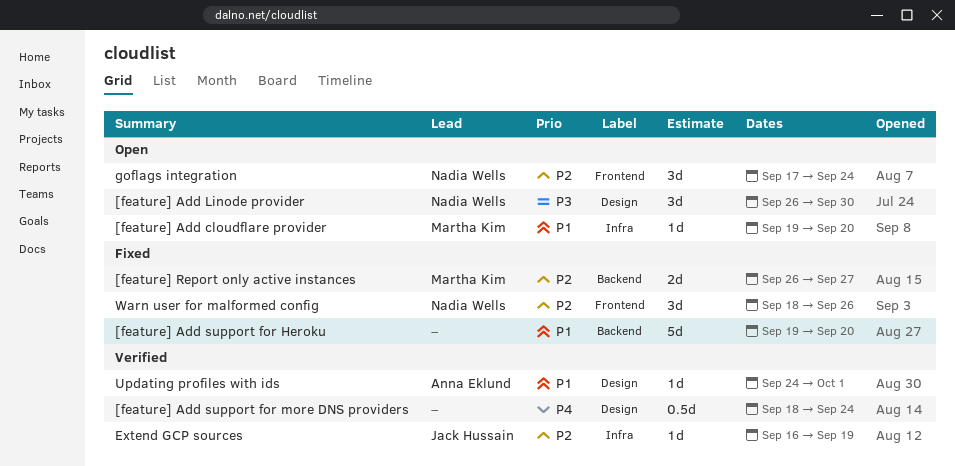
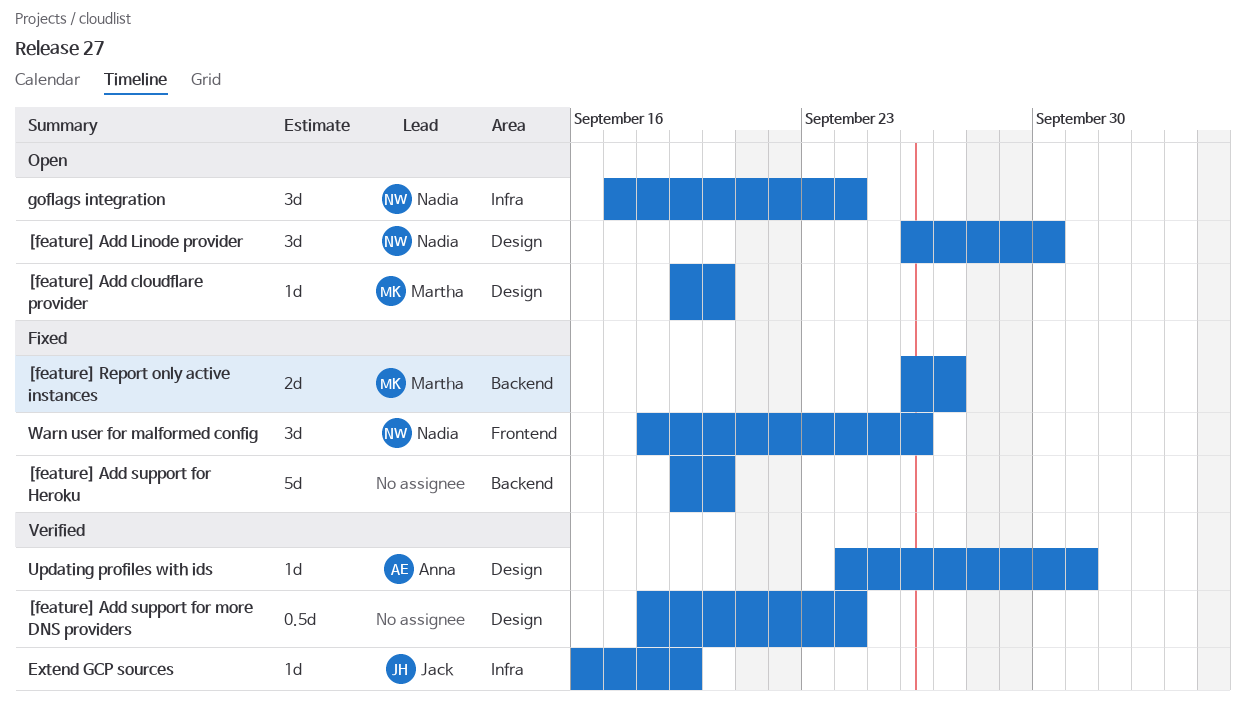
[feature] Add cloudflare provider, label: Infra -> Design
goflags integration, label: Frontend -> Infra

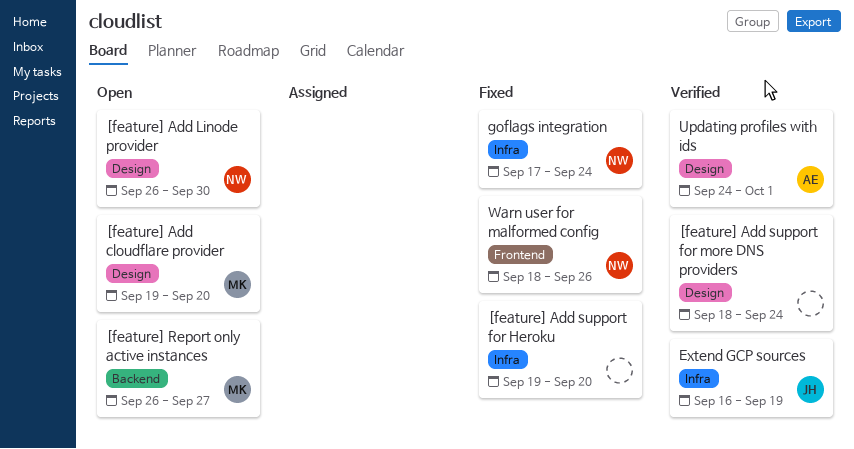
[feature] Add support for Heroku, label: Backend -> Infra
[feature] Report only active instances, status: Fixed -> Open
goflags integration, status: Open -> Fixed

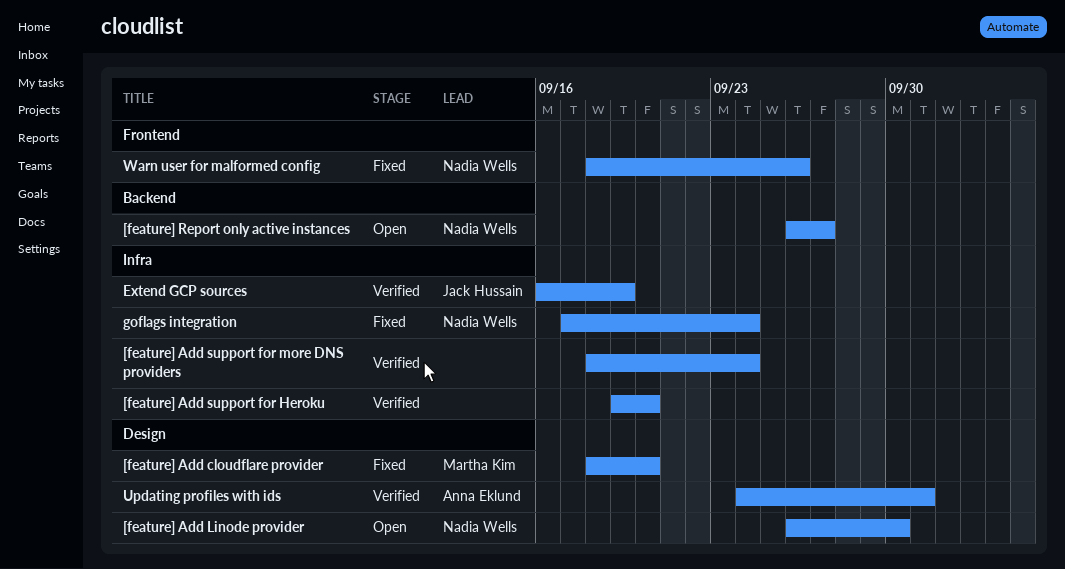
[feature] Add cloudflare provider, status: Open -> Fixed
[feature] Add cloudflare provider, start: Sep 19 -> Sep 18
[feature] Add support for Heroku, status: Fixed -> Verified
[feature] Add support for more DNS providers, label: Design -> Infra
[feature] Report only active instances, owner: Martha Kim -> Nadia Wells

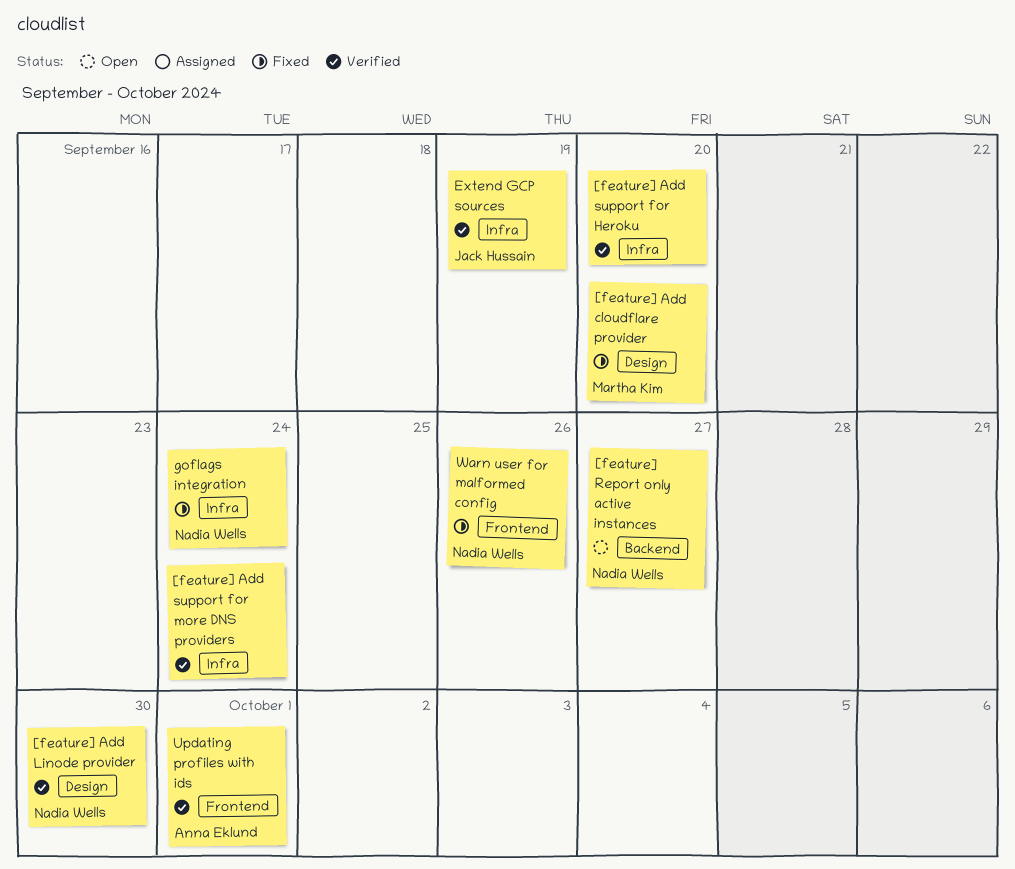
[feature] Add Linode provider, status: Open -> Verified
Updating profiles with ids, label: Design -> Frontend

